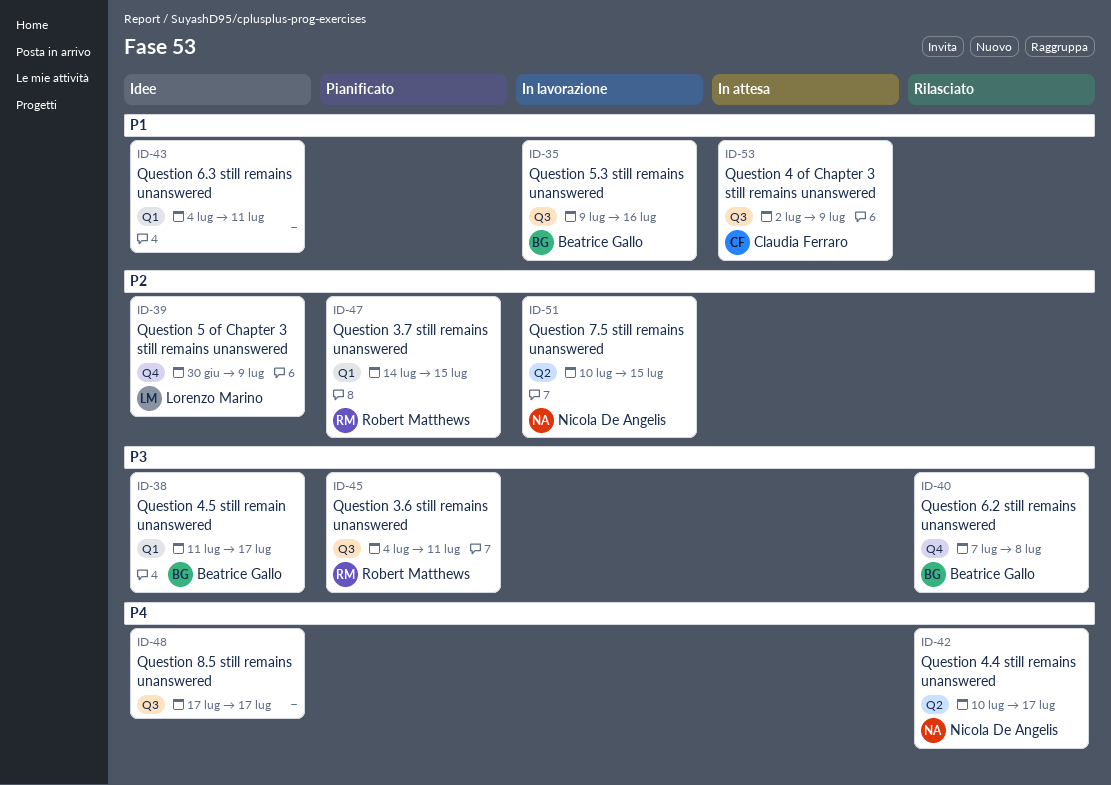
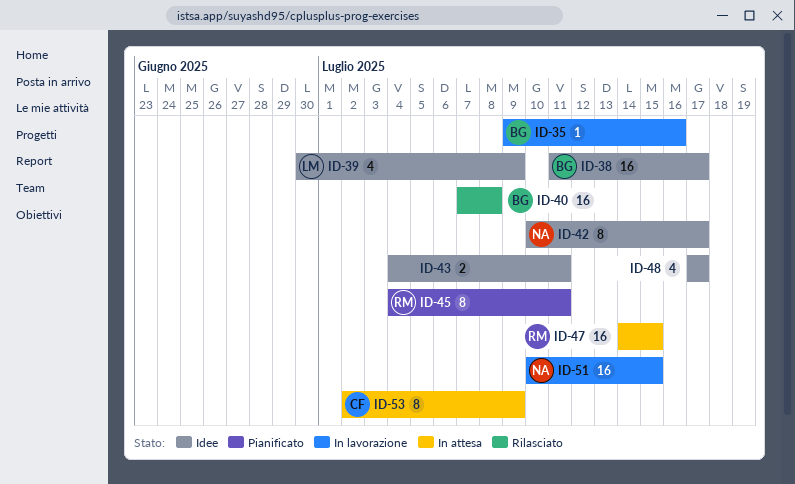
ID-42, status: Rilasciato -> Idee
ID-47, status: Pianificato -> In attesa

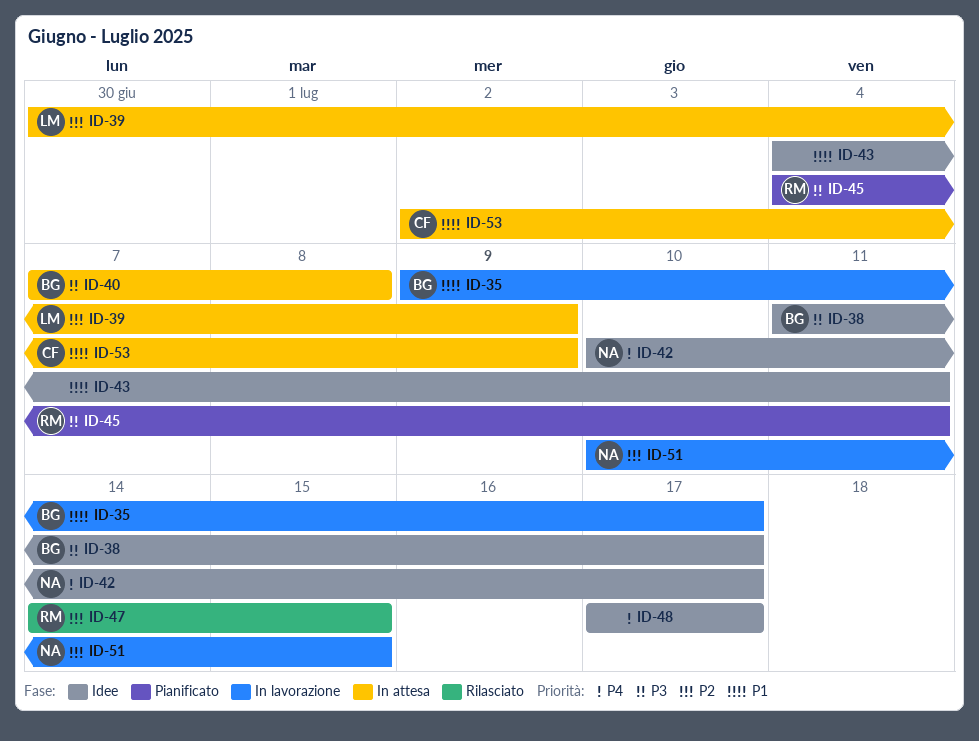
ID-35, due: Jul 16 -> Jul 17
ID-39, status: Idee -> In attesa
ID-40, status: Rilasciato -> In attesa
ID-47, status: In attesa -> Rilasciato

